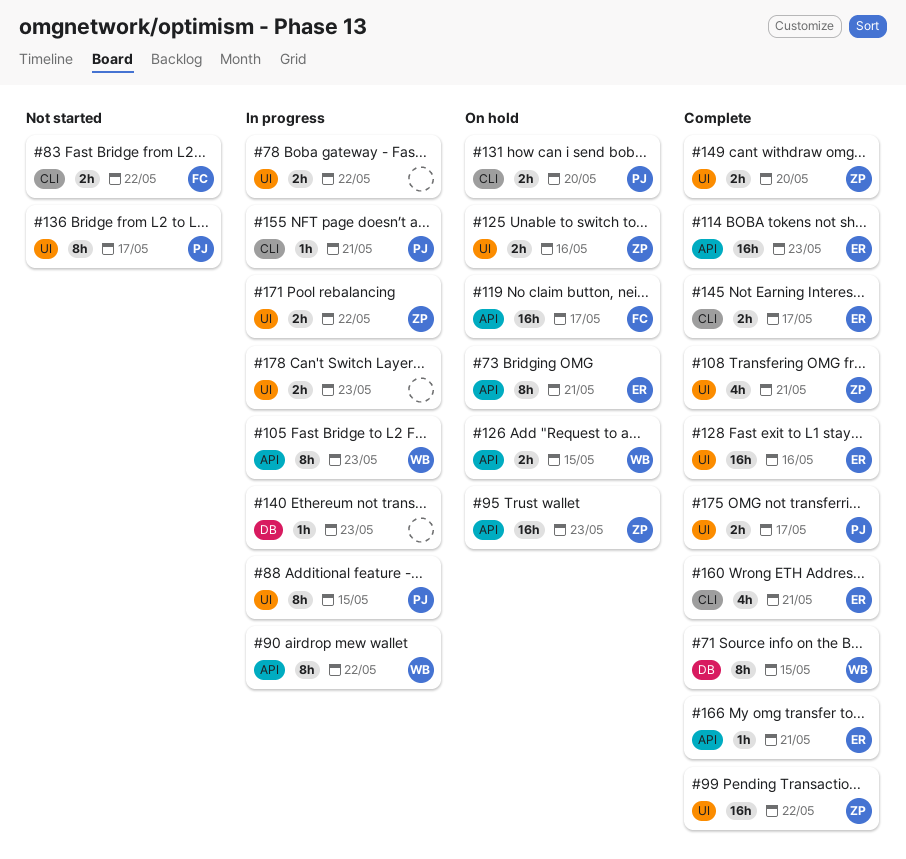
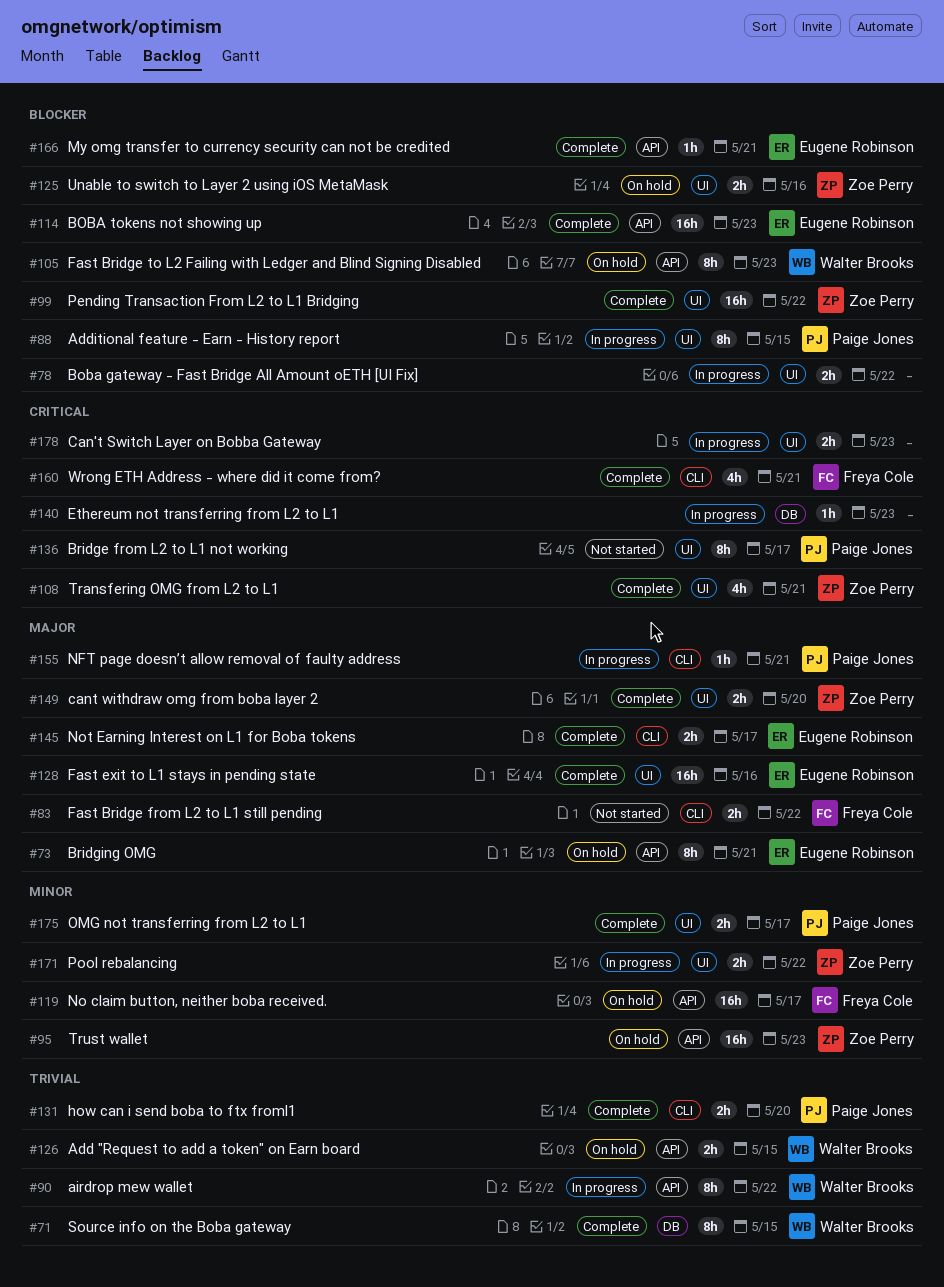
#105, status: In progress -> On hold
#131, status: On hold -> Complete
#160, owner: Eugene Robinson -> Freya Cole

